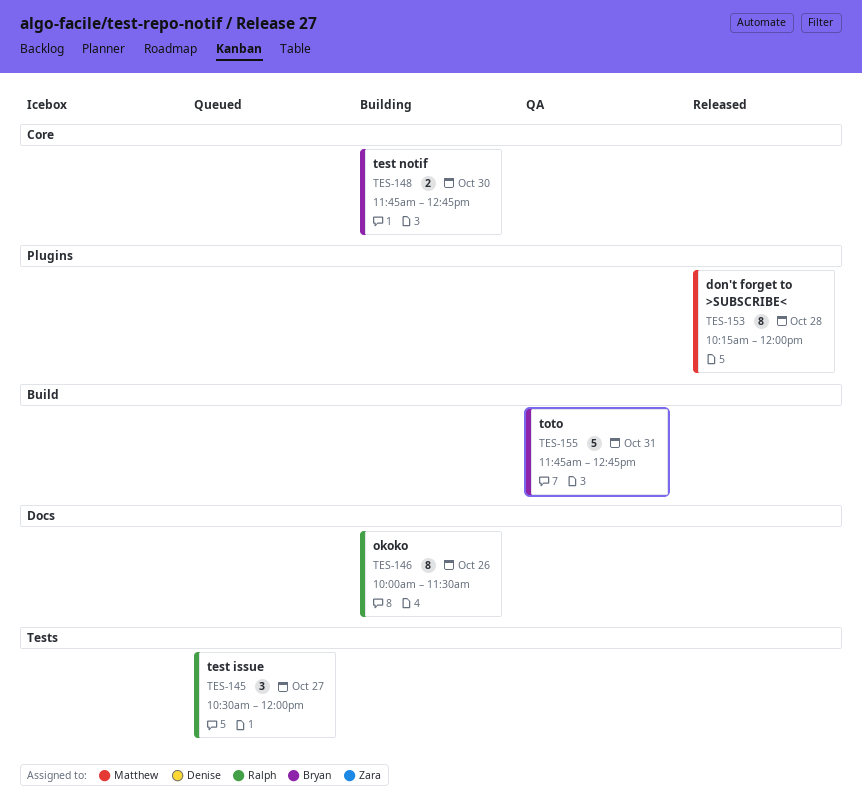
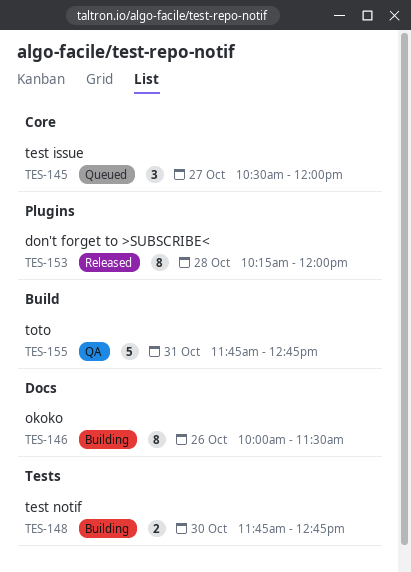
TES-145, label: Tests -> Core
TES-148, label: Core -> Tests

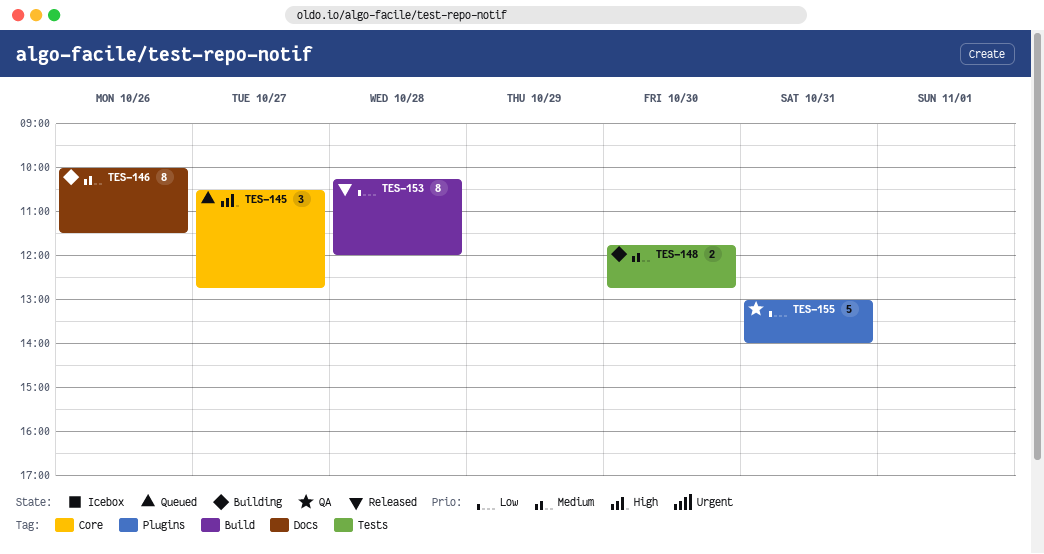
TES-145, ends: 12:00 -> 12:45
TES-153, label: Plugins -> Build
TES-155, label: Build -> Plugins
TES-155, begins: 11:45 -> 13:00
TES-155, ends: 12:45 -> 14:00

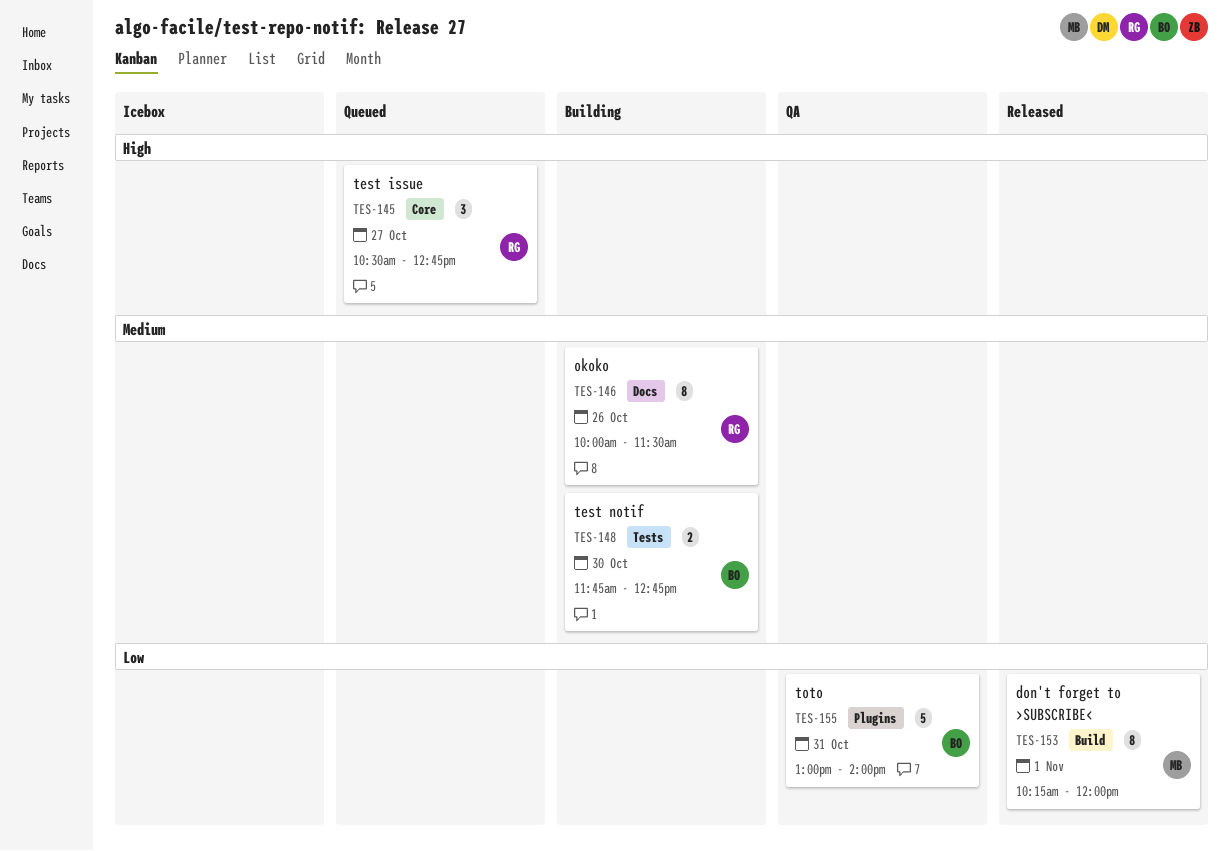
TES-153, day: Oct 28 -> Nov 1

